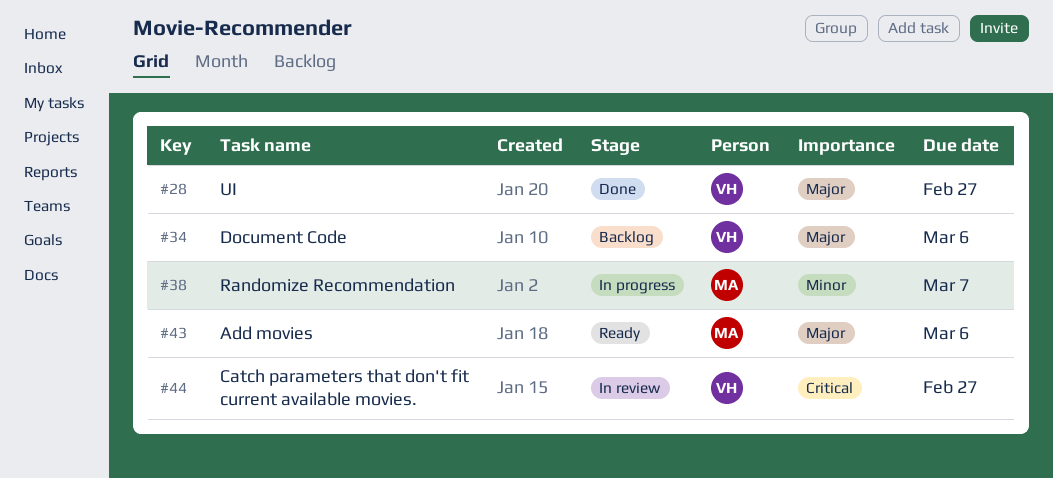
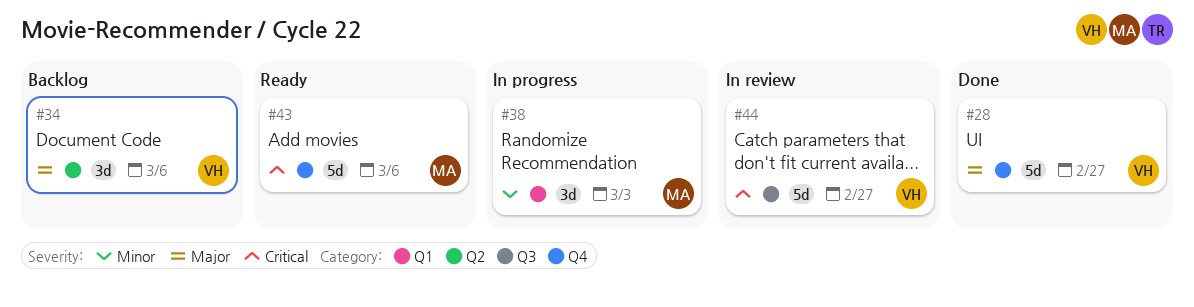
#38, due: Mar 7 -> Mar 3
#43, priority: Major -> Critical

